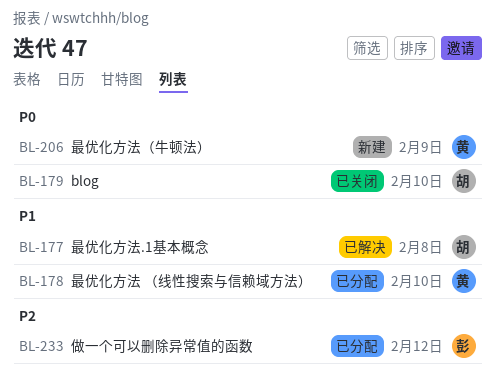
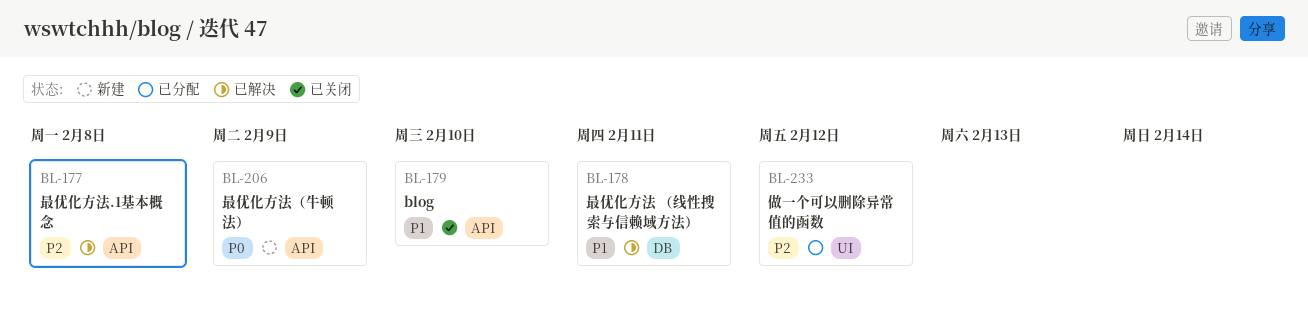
BL-177, priority: P1 -> P2
BL-178, status: 已分配 -> 已解决
BL-178, due: Feb 10 -> Feb 11
BL-179, priority: P0 -> P1

